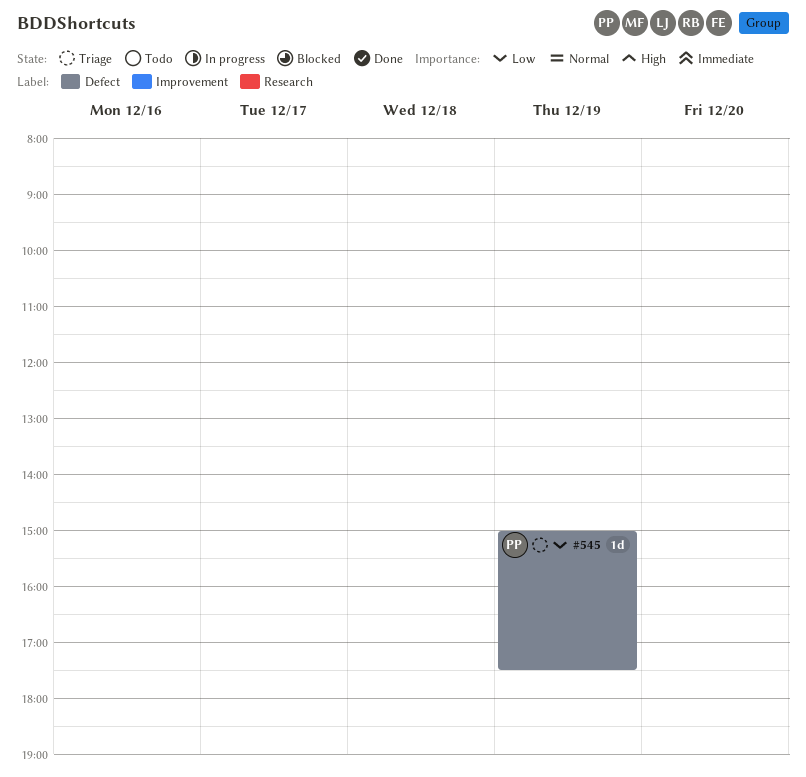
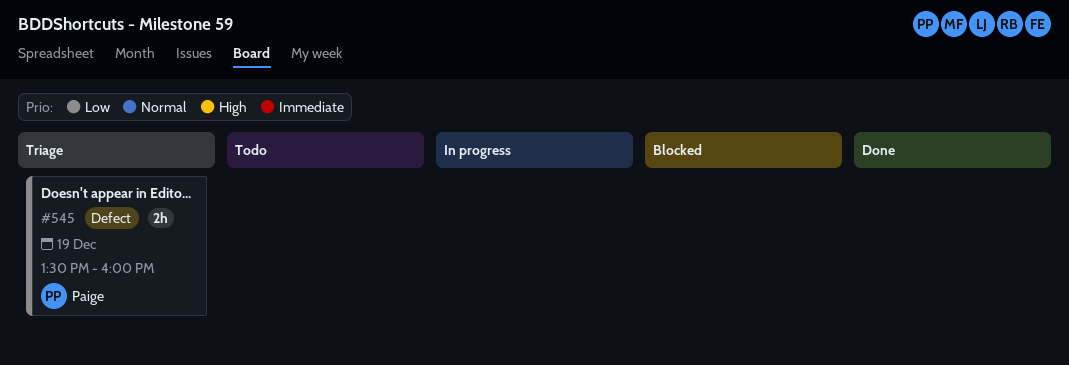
#545, estimate: 1d -> 2h
#545, begins: 15:00 -> 13:30
#545, ends: 17:30 -> 16:00

